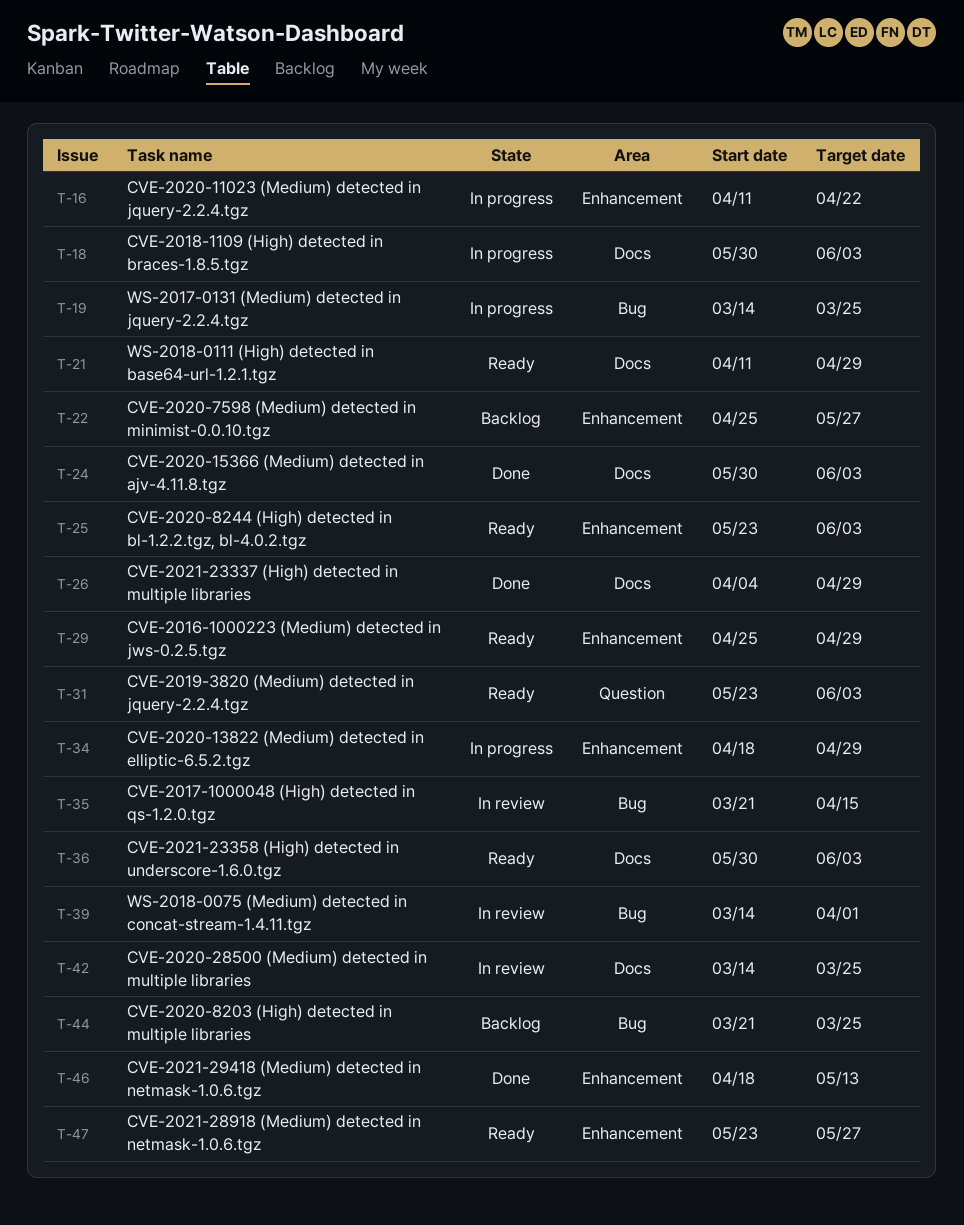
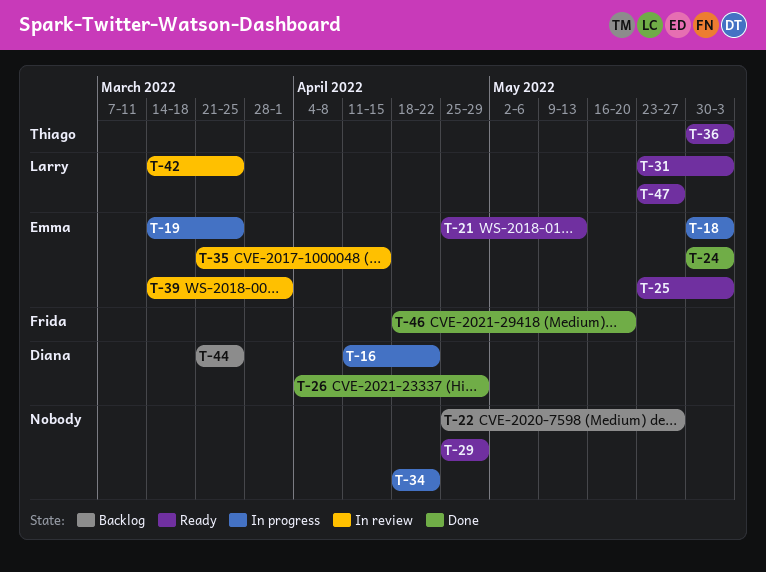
T-21, start: Apr 11 -> Apr 25
T-21, due: Apr 29 -> May 13
T-34, due: Apr 29 -> Apr 22
T-46, due: May 13 -> May 20

